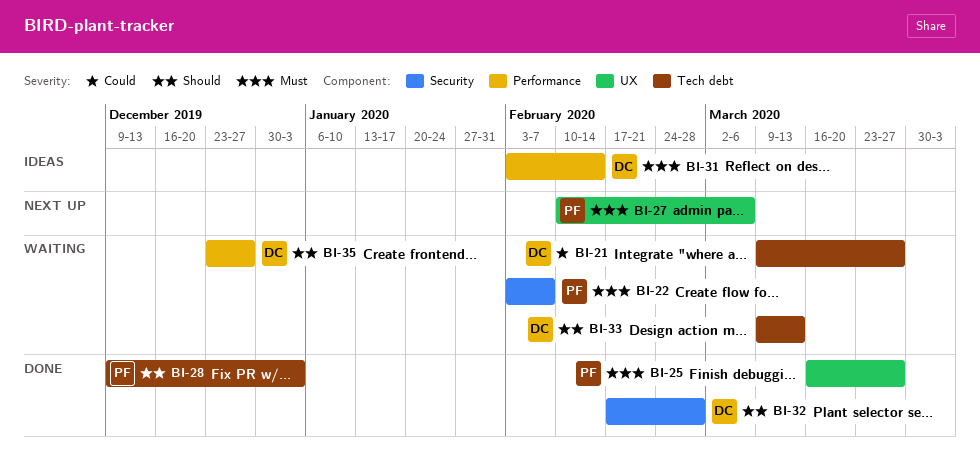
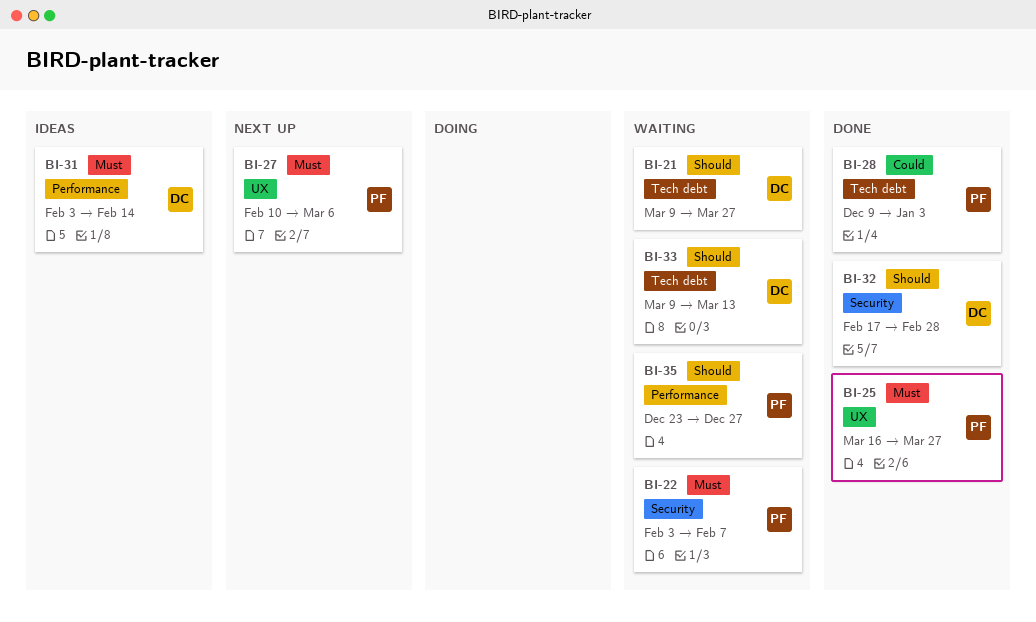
BI-21, priority: Could -> Should
BI-28, priority: Should -> Could
BI-35, owner: DC -> PF

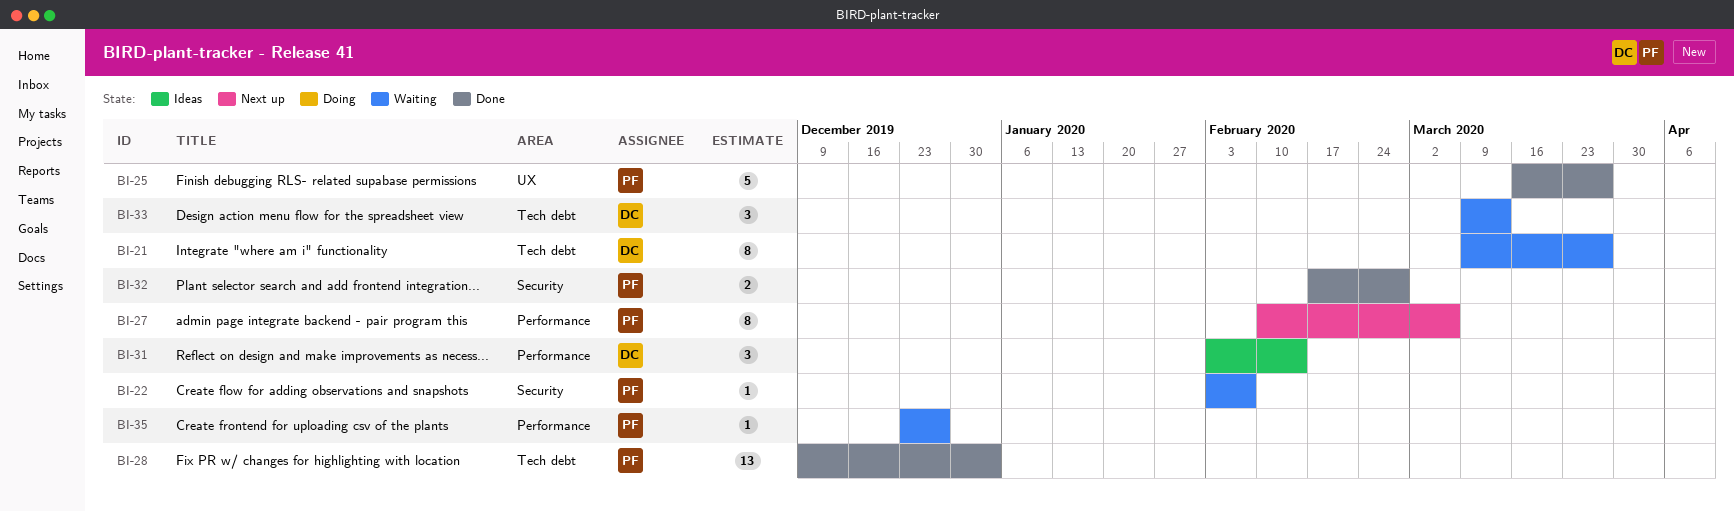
BI-27, label: UX -> Performance
BI-32, owner: DC -> PF

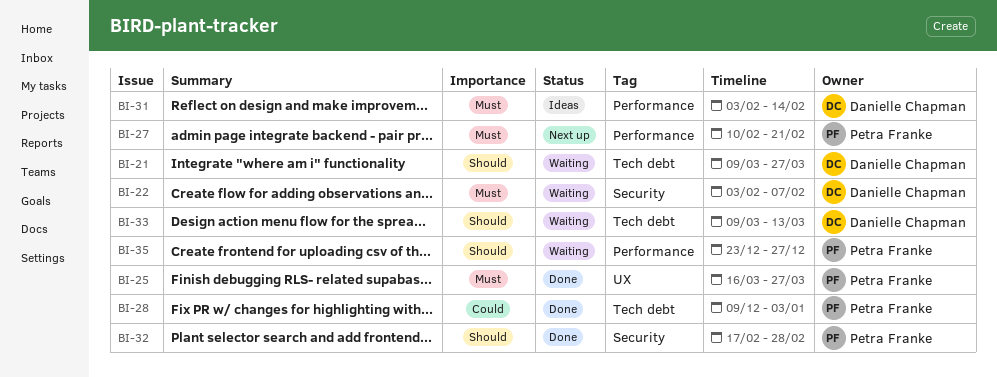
BI-22, owner: Petra Franke -> Danielle Chapman
BI-27, due: Mar 6 -> Feb 21

